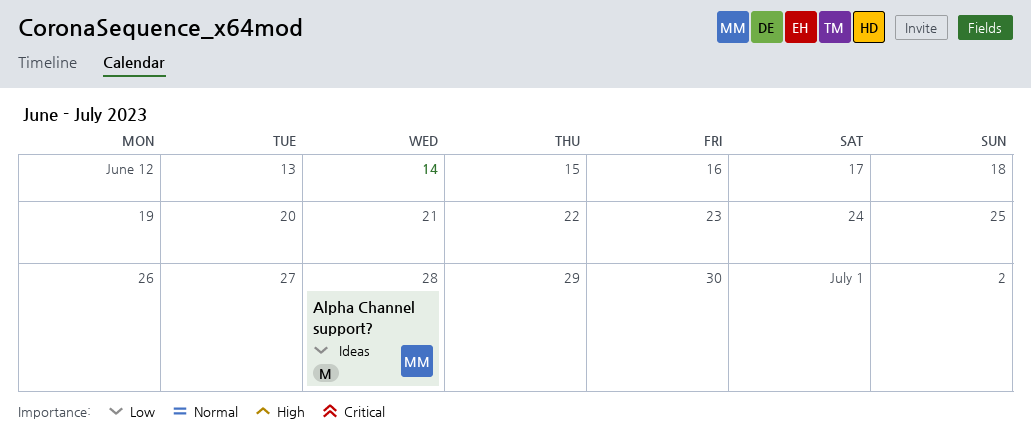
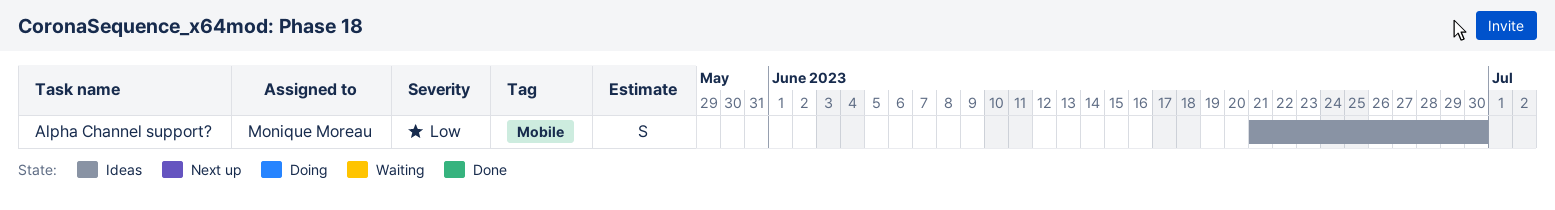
Alpha Channel support?, estimate: M -> S
Alpha Channel support?, due: Jun 28 -> Jun 30

